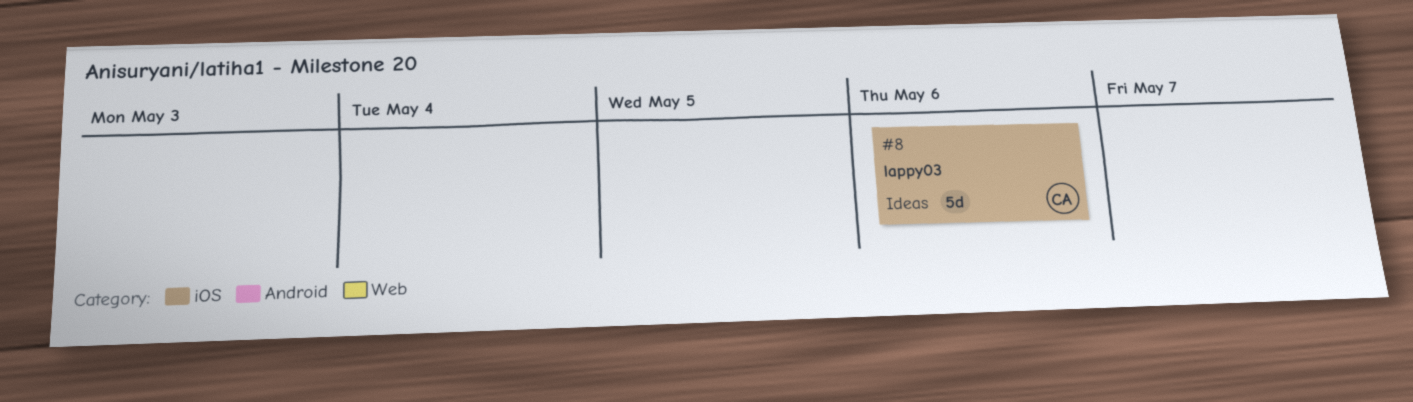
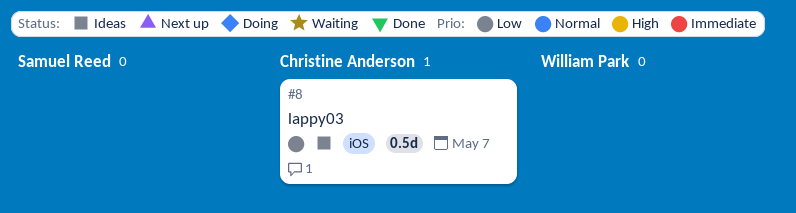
#8, estimate: 5d -> 0.5d
#8, due: May 6 -> May 7

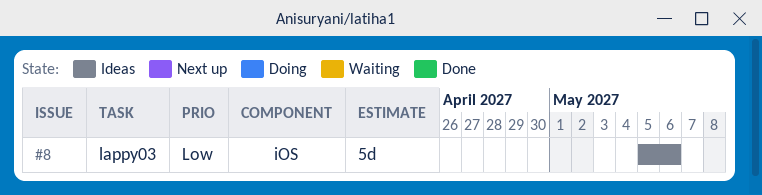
#8, estimate: 0.5d -> 5d
#8, due: May 7 -> May 6

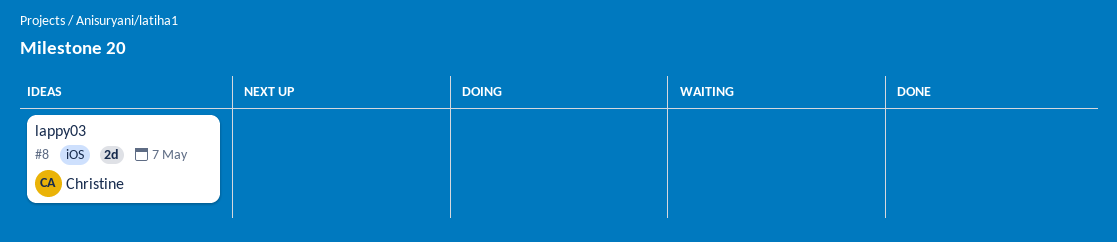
#8, estimate: 5d -> 2d
#8, due: May 6 -> May 7

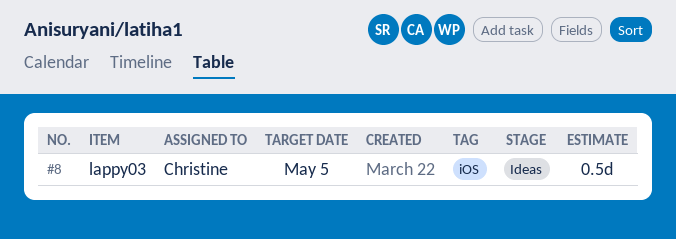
#8, estimate: 2d -> 0.5d
#8, due: May 7 -> May 5

